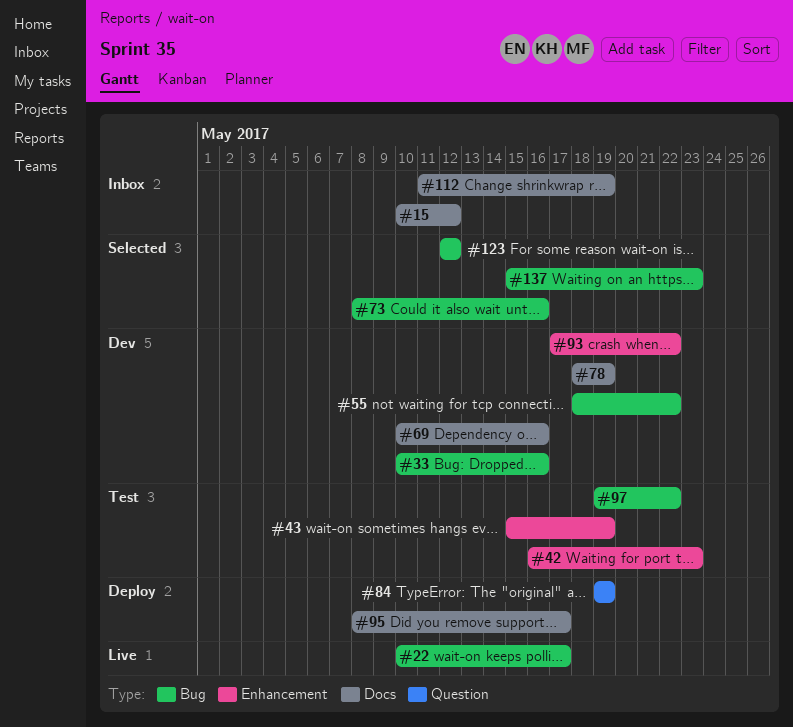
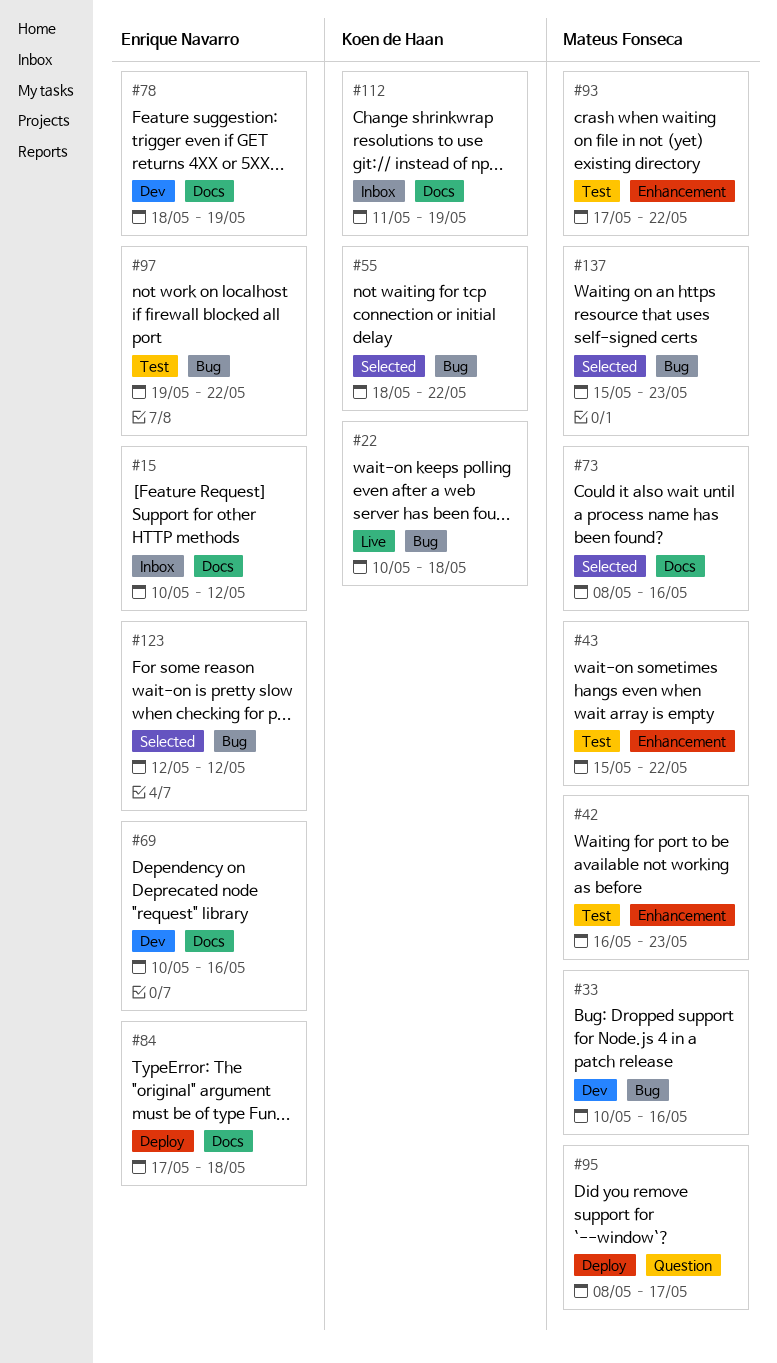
#22, due: May 17 -> May 18
#43, due: May 19 -> May 22
#55, status: Dev -> Selected
#73, label: Bug -> Docs
#84, label: Question -> Docs
#84, start: May 19 -> May 17
#84, due: May 19 -> May 18
#93, status: Dev -> Test
#95, label: Docs -> Question

